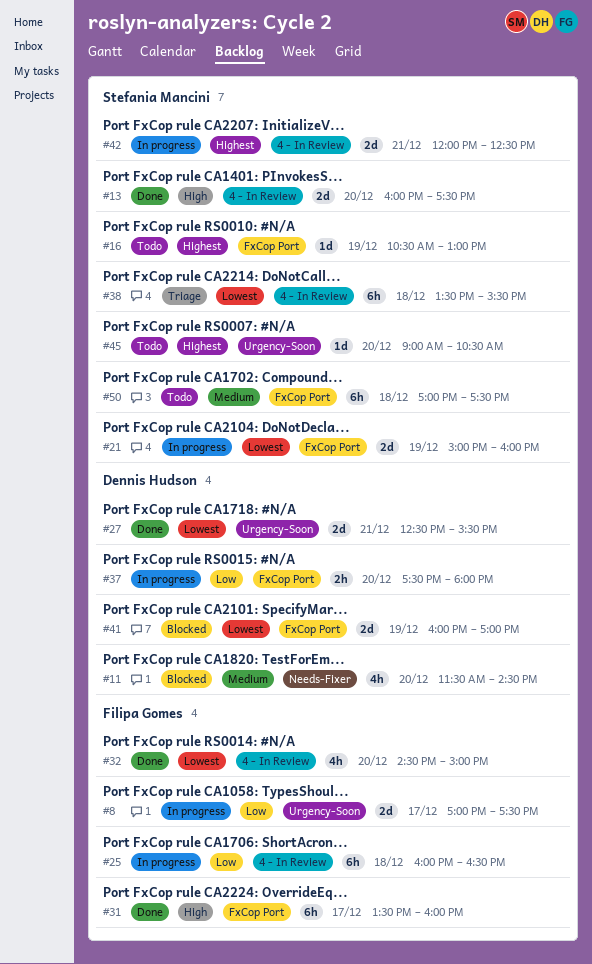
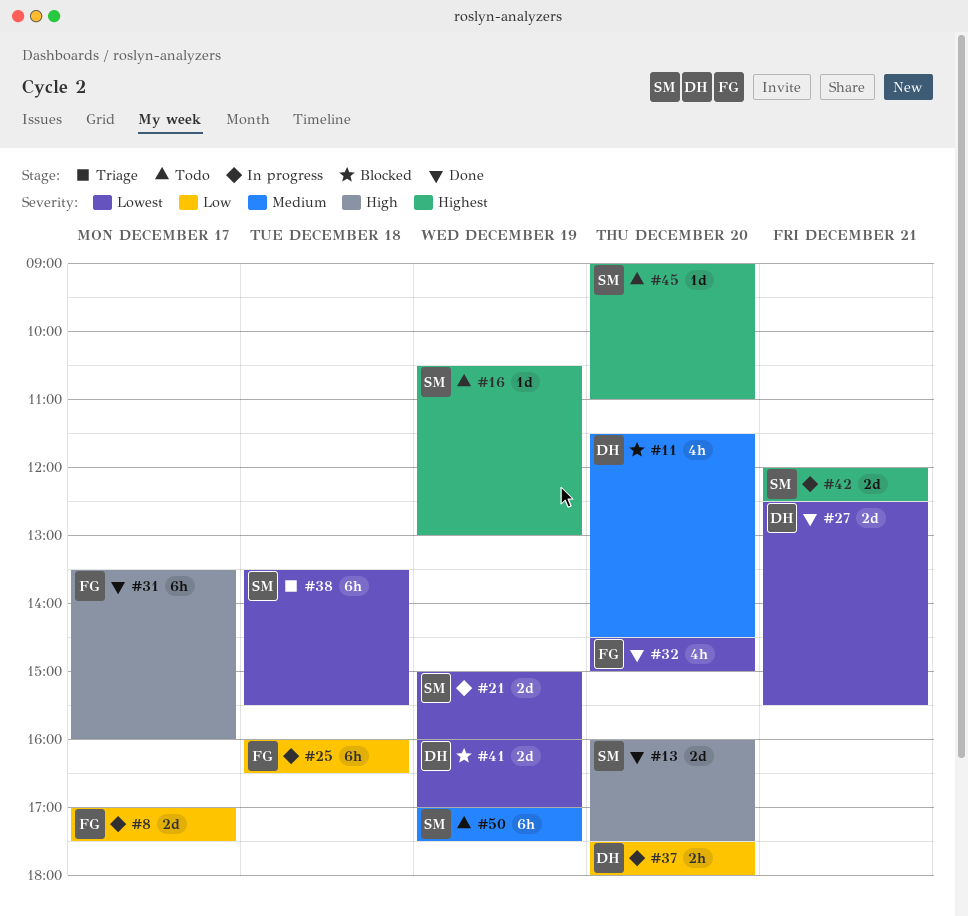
#45, ends: 10:30 -> 11:00
#50, day: Dec 18 -> Dec 19

